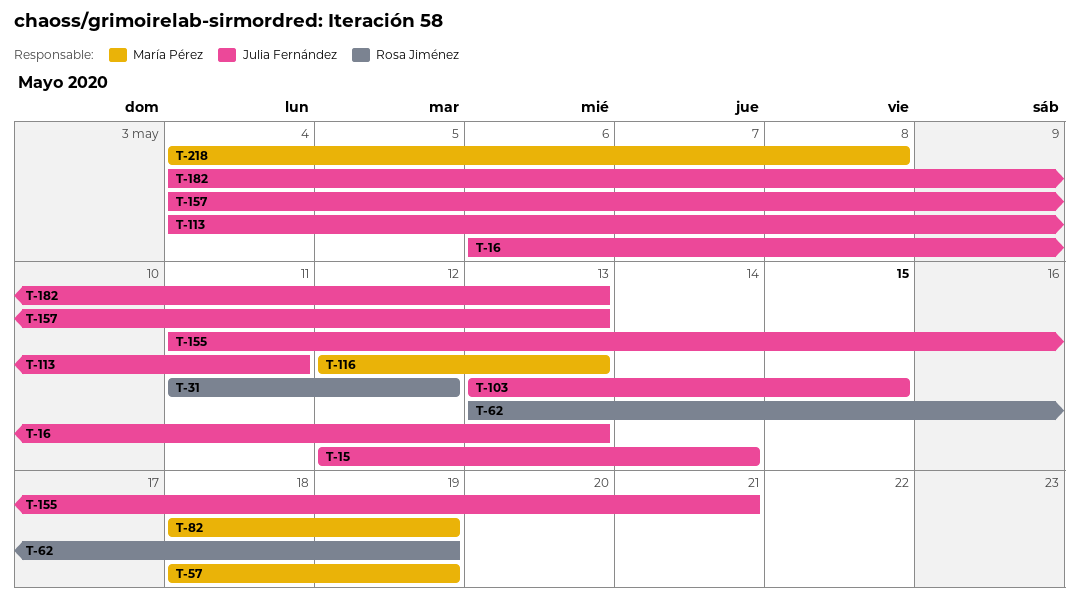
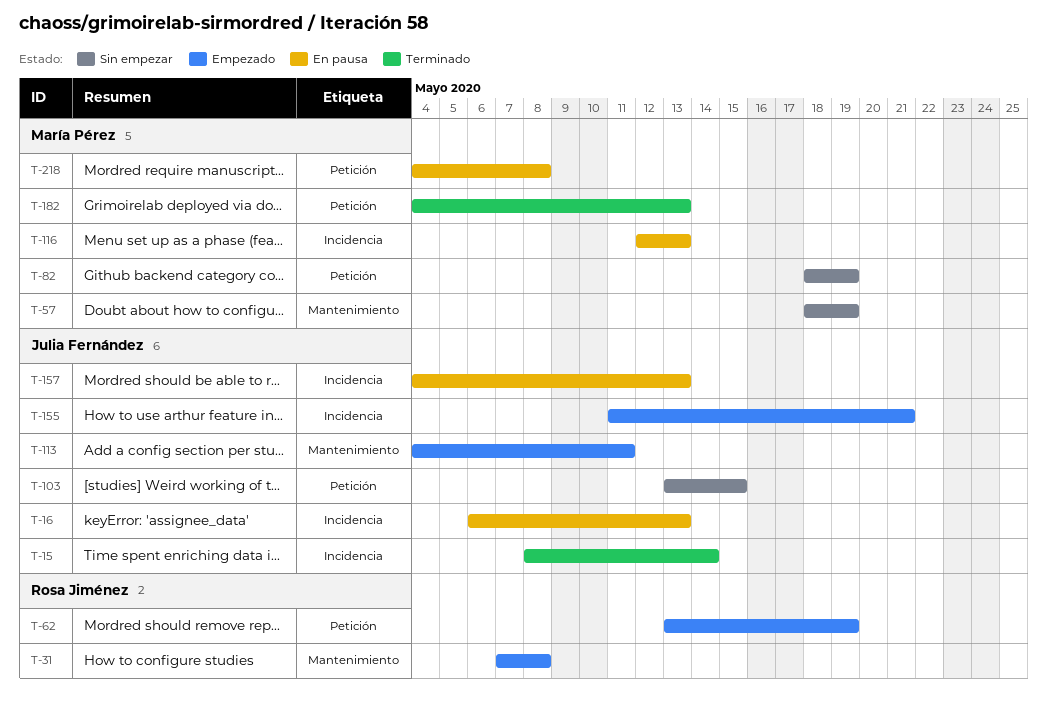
T-15, start: May 12 -> May 8
T-31, start: May 11 -> May 7
T-31, due: May 12 -> May 8
T-182, owner: Julia Fernández -> María Pérez

